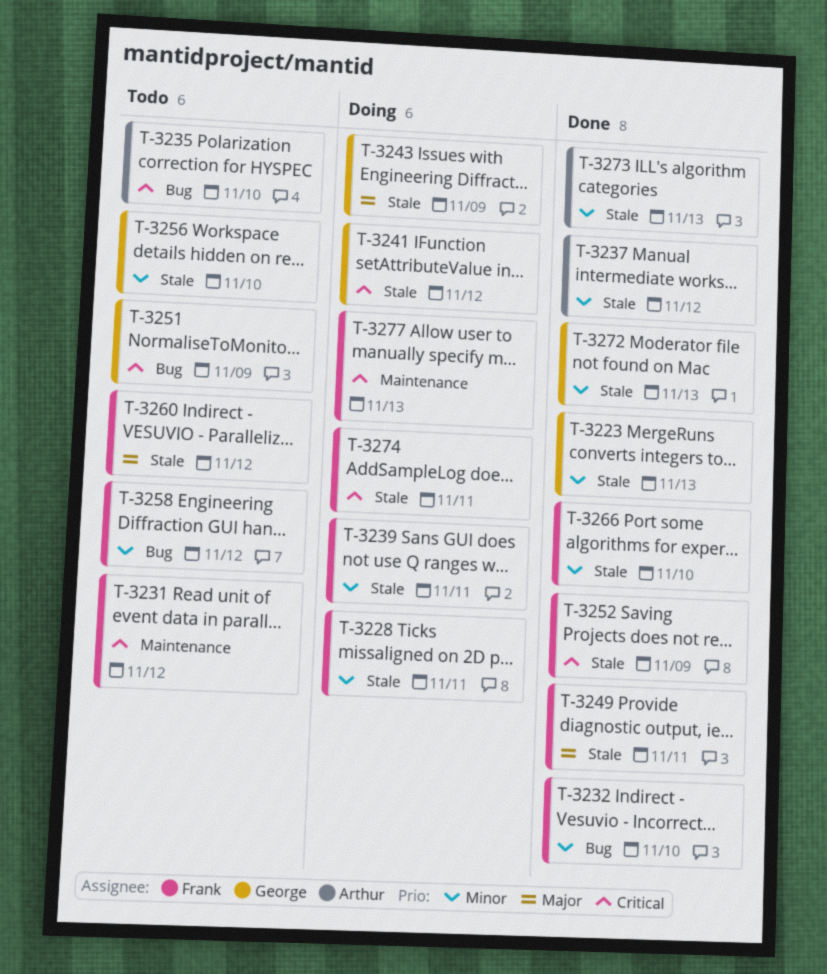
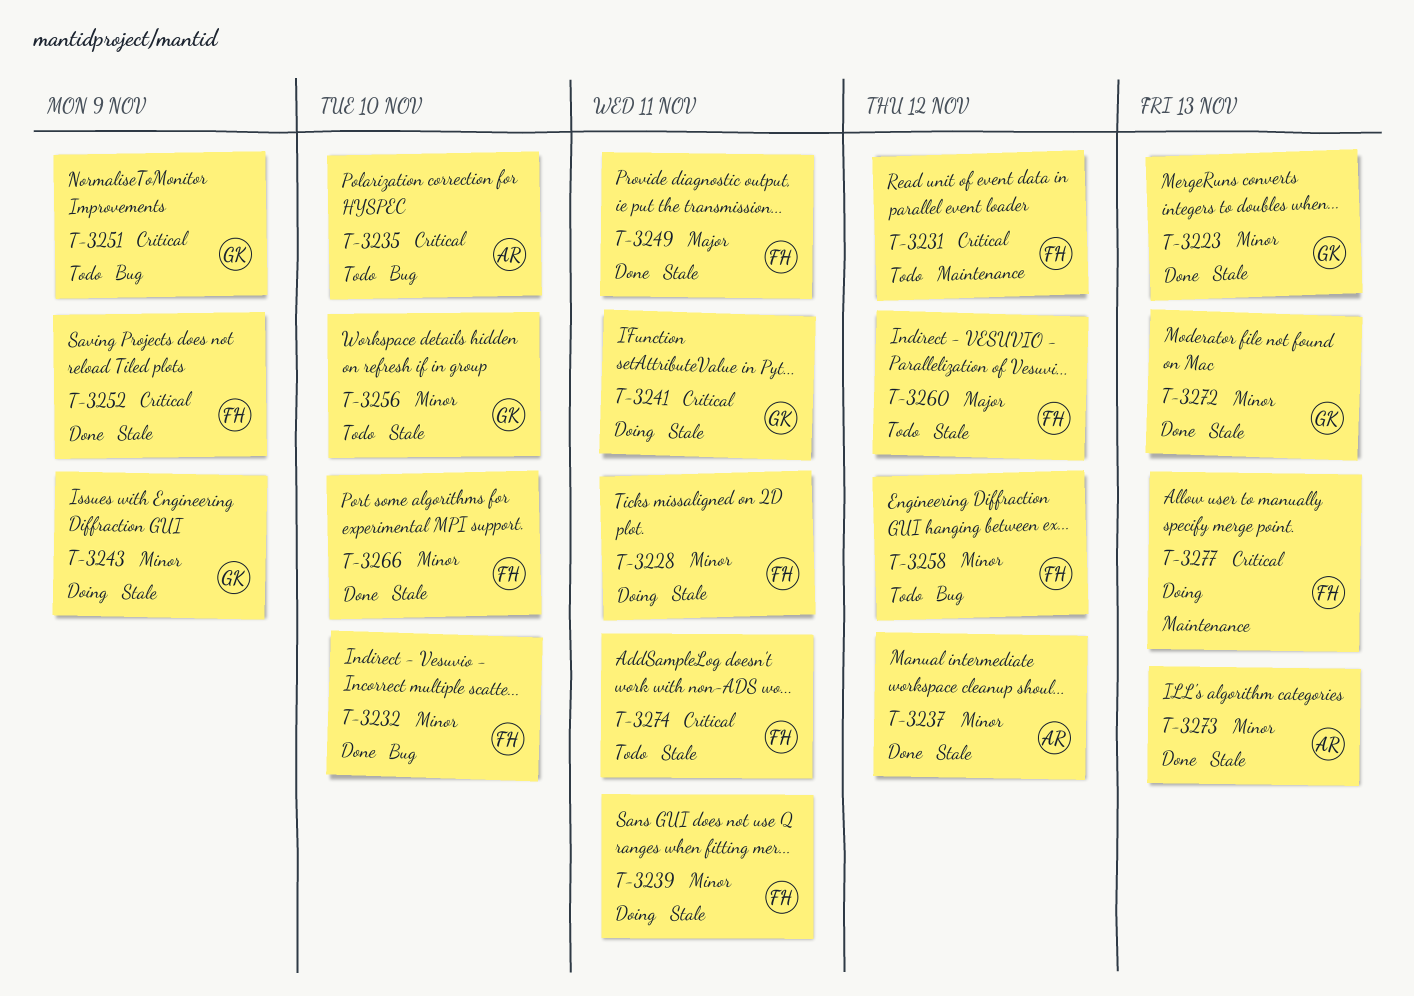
T-3241, due: Nov 12 -> Nov 11
T-3243, priority: Major -> Minor
T-3274, status: Doing -> Todo

